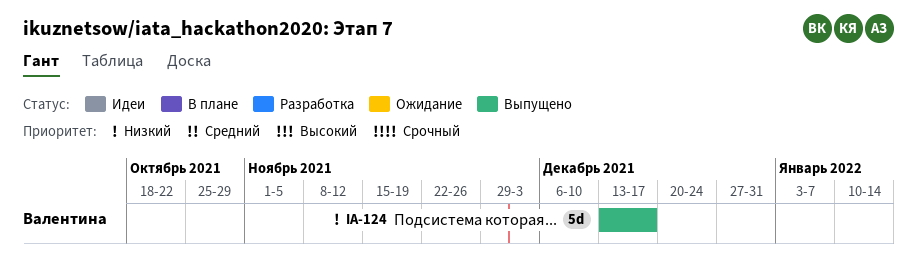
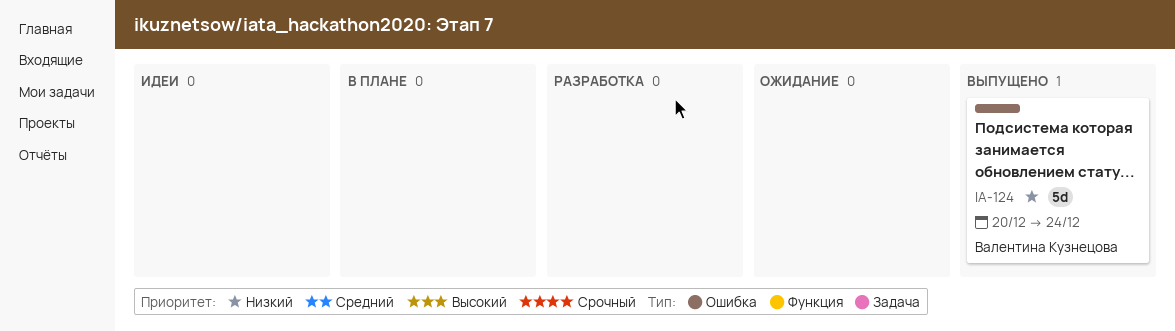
IA-124, start: Dec 13 -> Dec 20
IA-124, due: Dec 17 -> Dec 24

